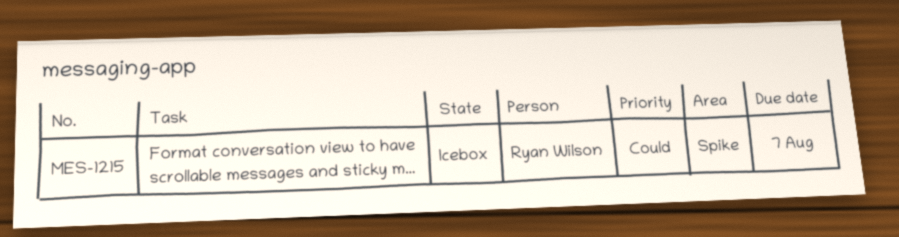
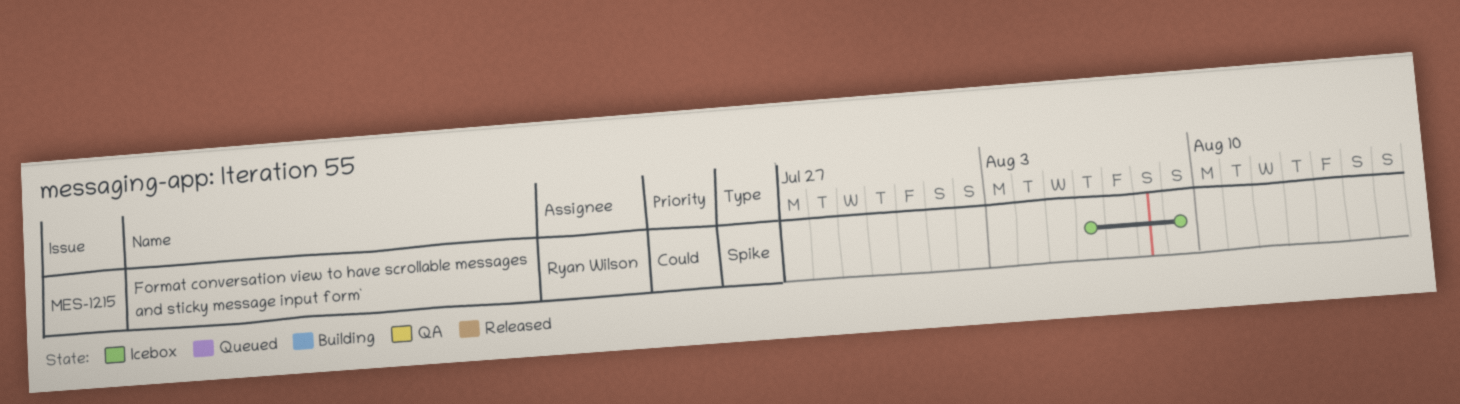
MES-1215, due: Aug 7 -> Aug 9

